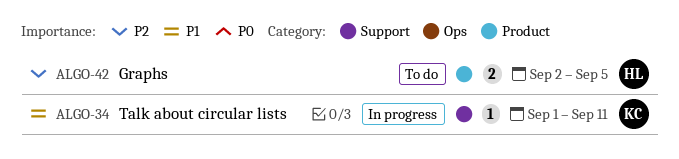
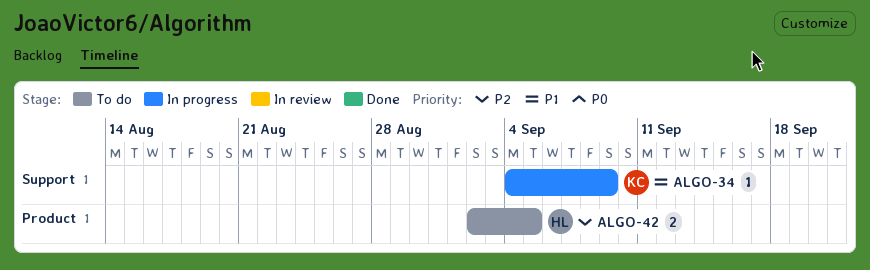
ALGO-34, start: Sep 1 -> Sep 4
ALGO-34, due: Sep 11 -> Sep 9

